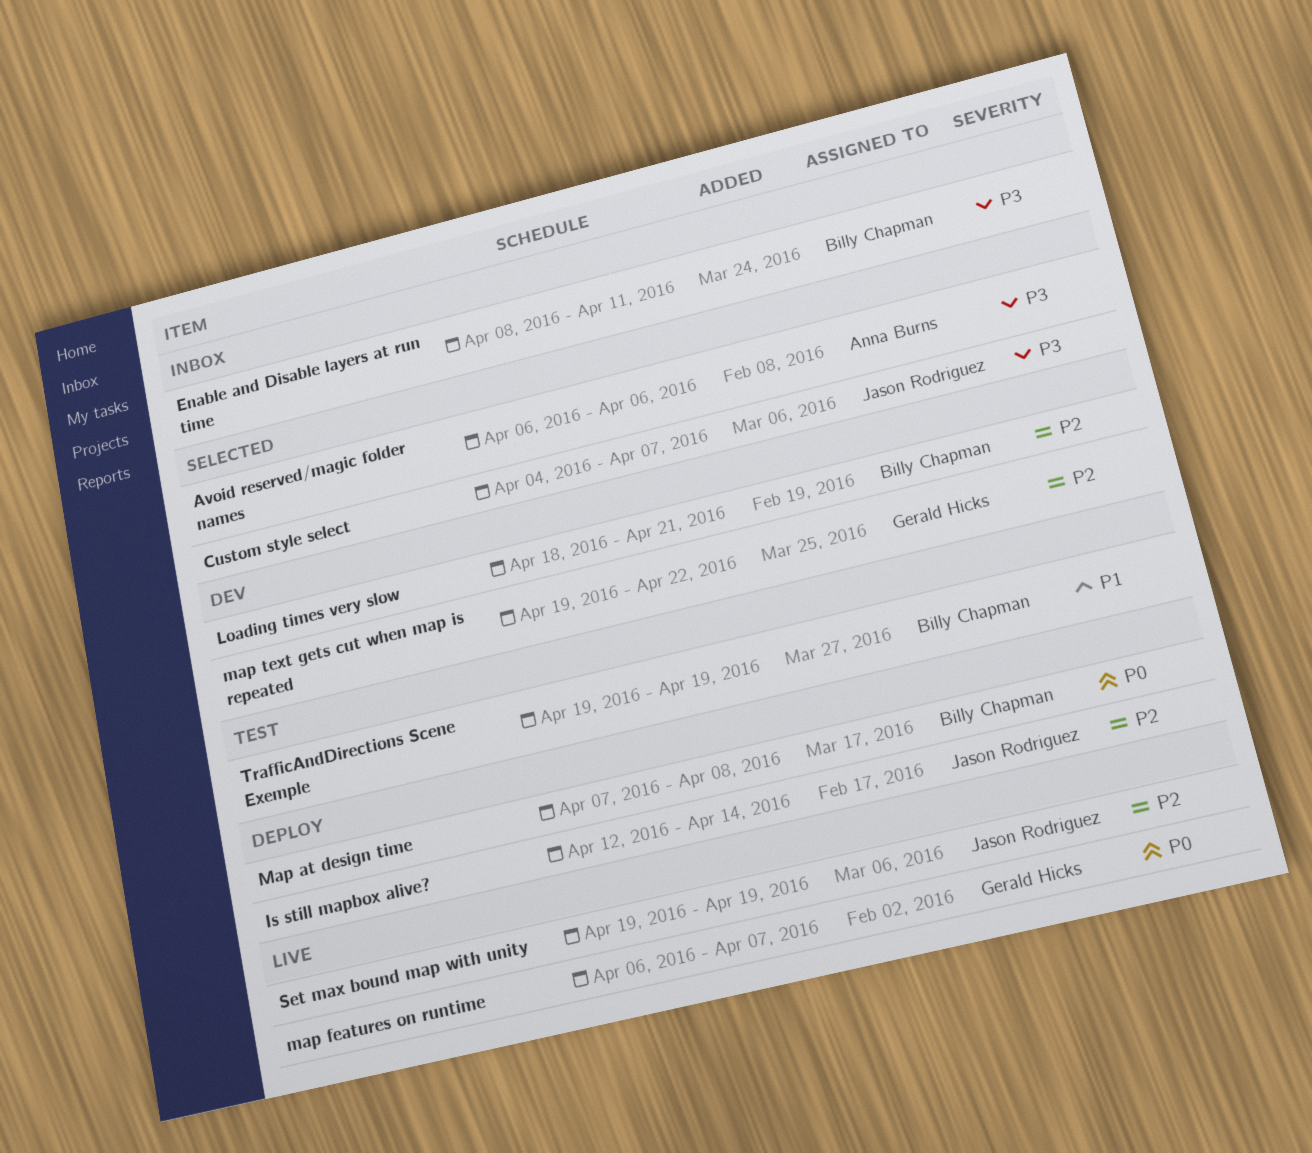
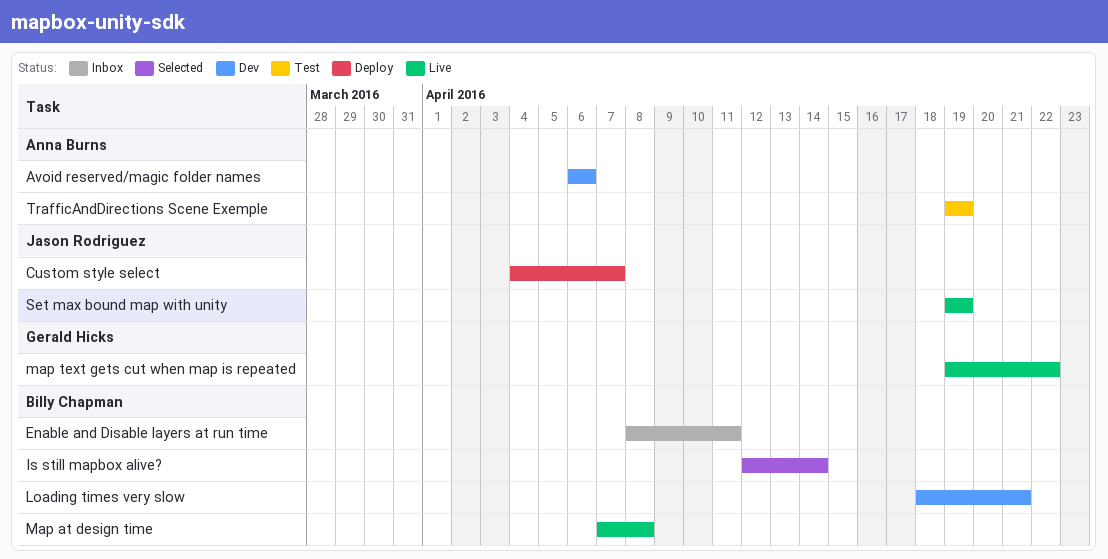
Avoid reserved/magic folder names, status: Selected -> Dev
Custom style select, status: Selected -> Deploy
Is still mapbox alive?, status: Deploy -> Selected
Is still mapbox alive?, owner: Jason Rodriguez -> Billy Chapman
Map at design time, status: Deploy -> Live
map features on runtime: present -> none
map text gets cut when map is repeated, status: Dev -> Live
TrafficAndDirections Scene Exemple, owner: Billy Chapman -> Anna Burns

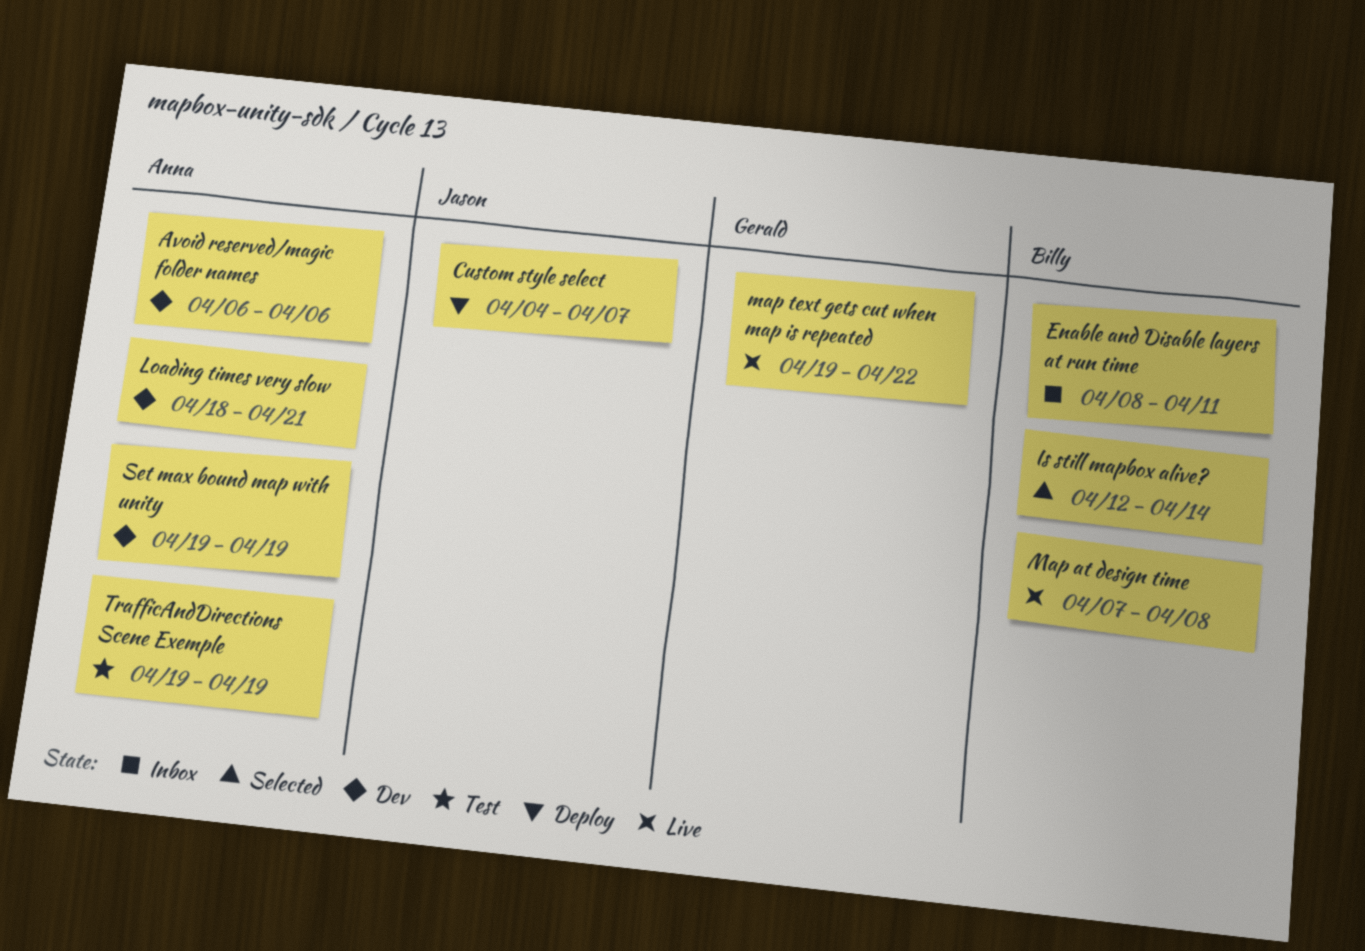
Loading times very slow, owner: Billy Chapman -> Anna Burns
Set max bound map with unity, status: Live -> Dev
Set max bound map with unity, owner: Jason Rodriguez -> Anna Burns

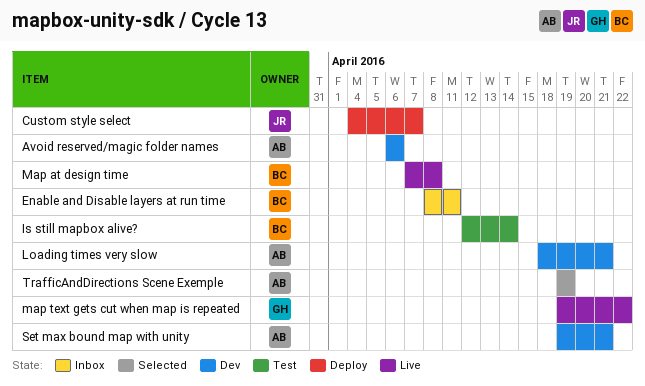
Is still mapbox alive?, status: Selected -> Test
Set max bound map with unity, due: Apr 19 -> Apr 21
TrafficAndDirections Scene Exemple, status: Test -> Selected

